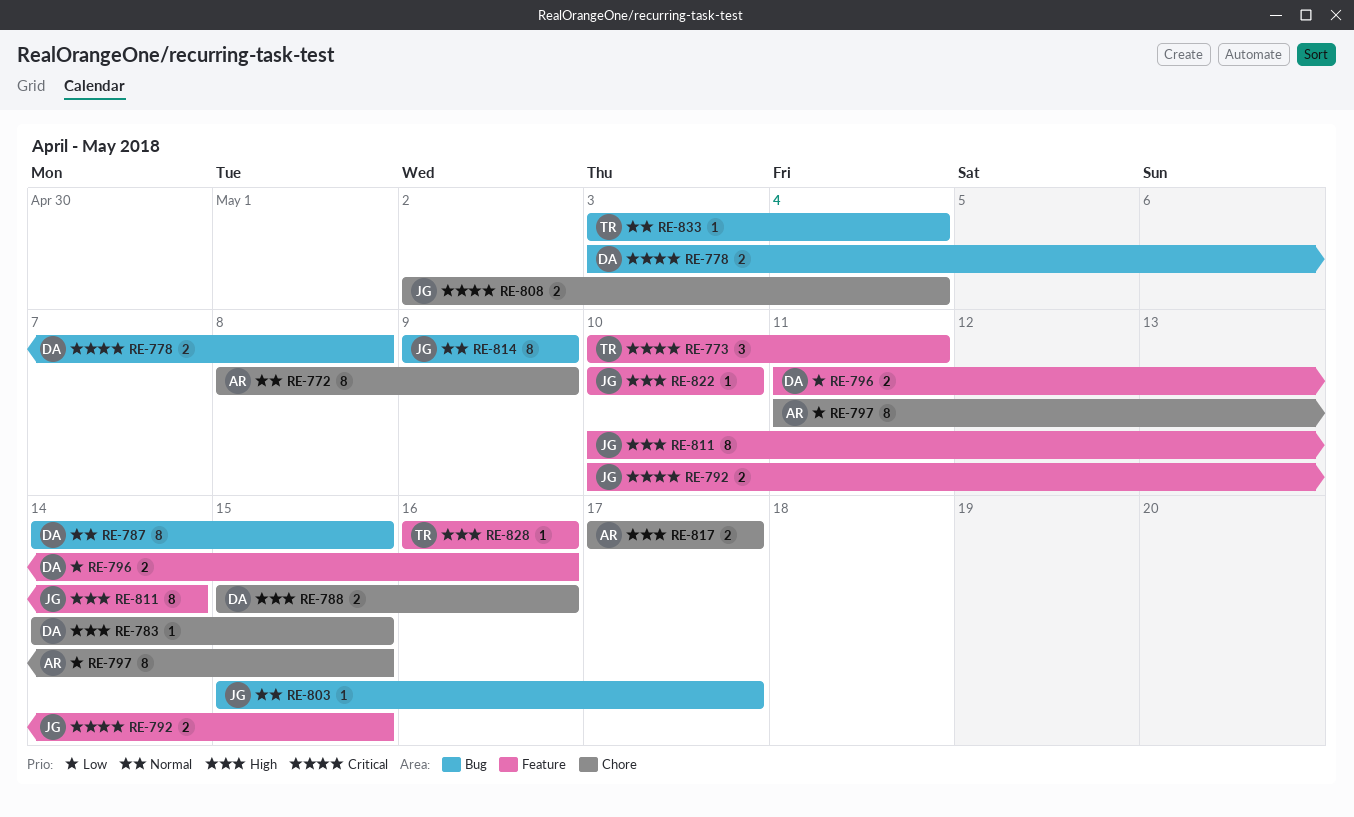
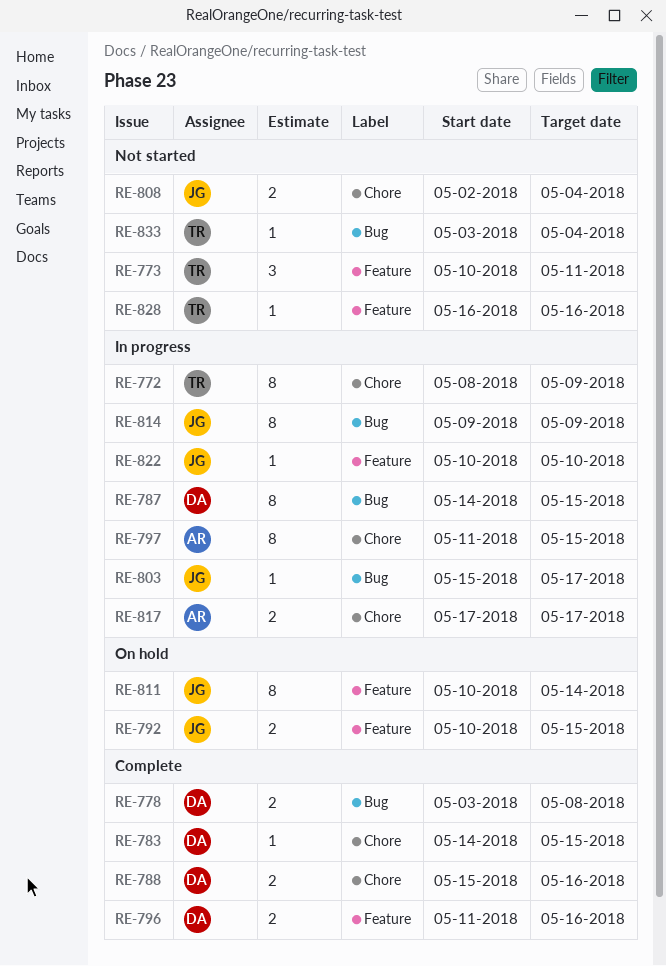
RE-772, owner: AR -> TR

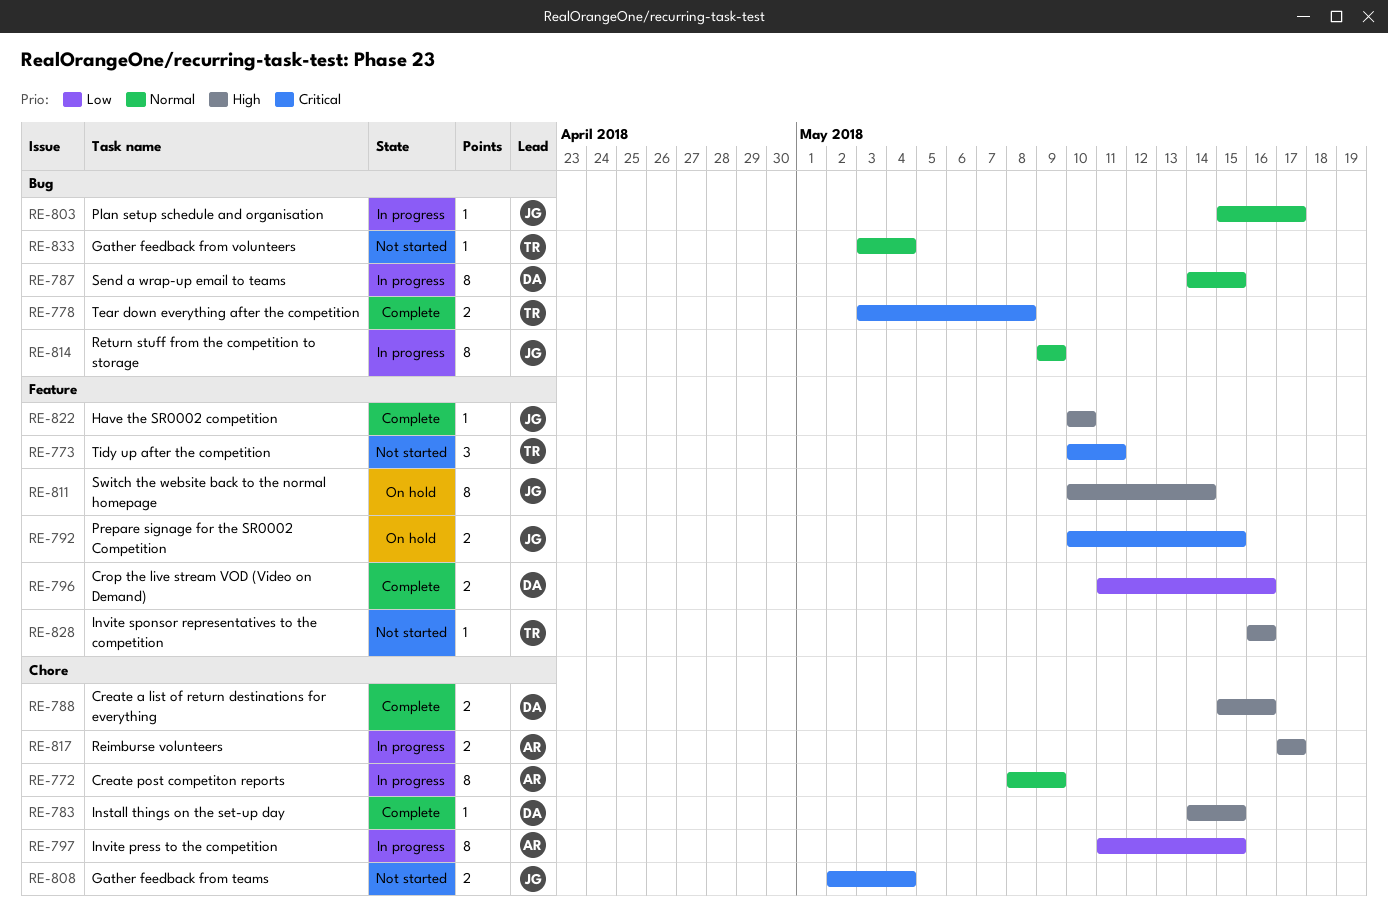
RE-772, owner: TR -> AR
RE-778, owner: DA -> TR
RE-822, status: In progress -> Complete

